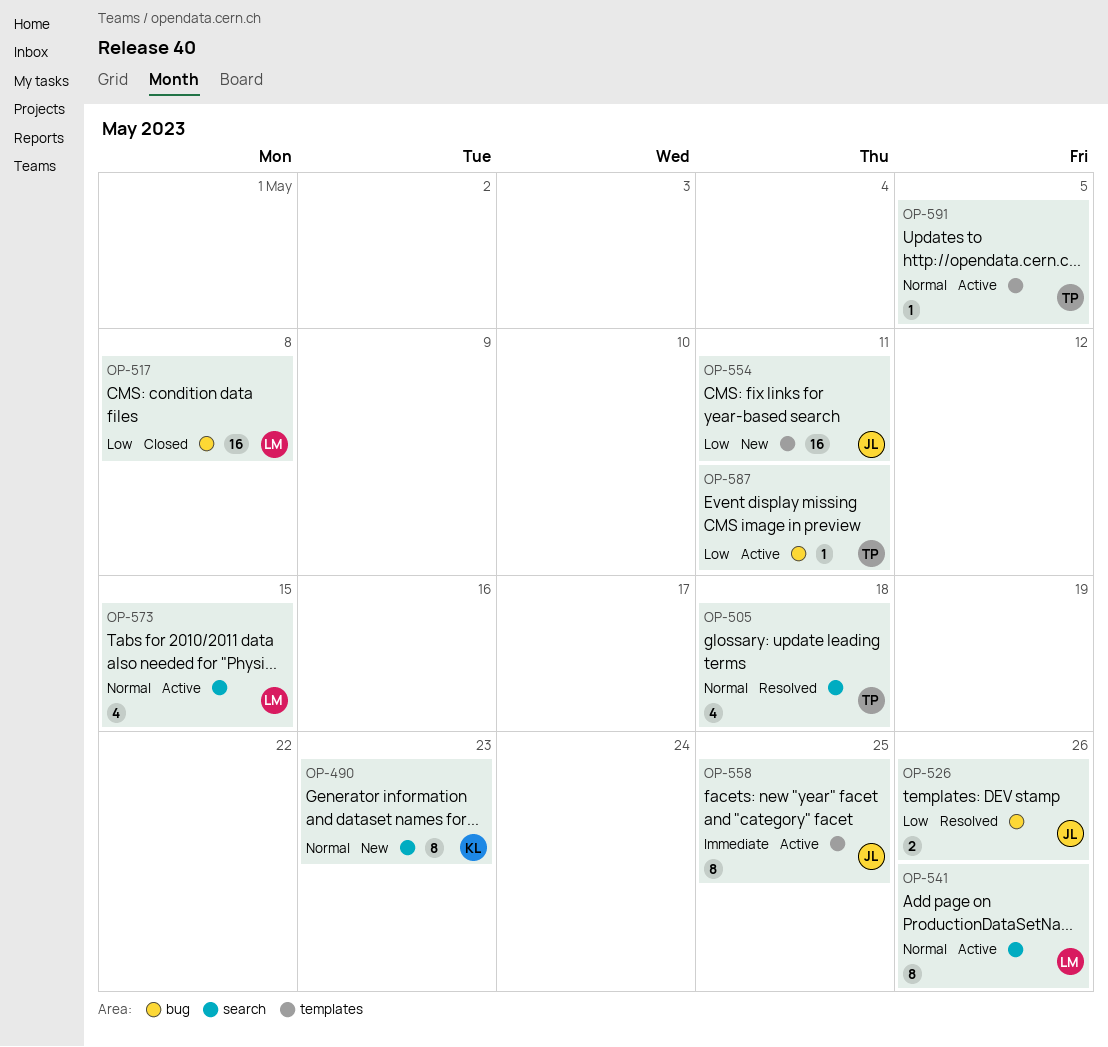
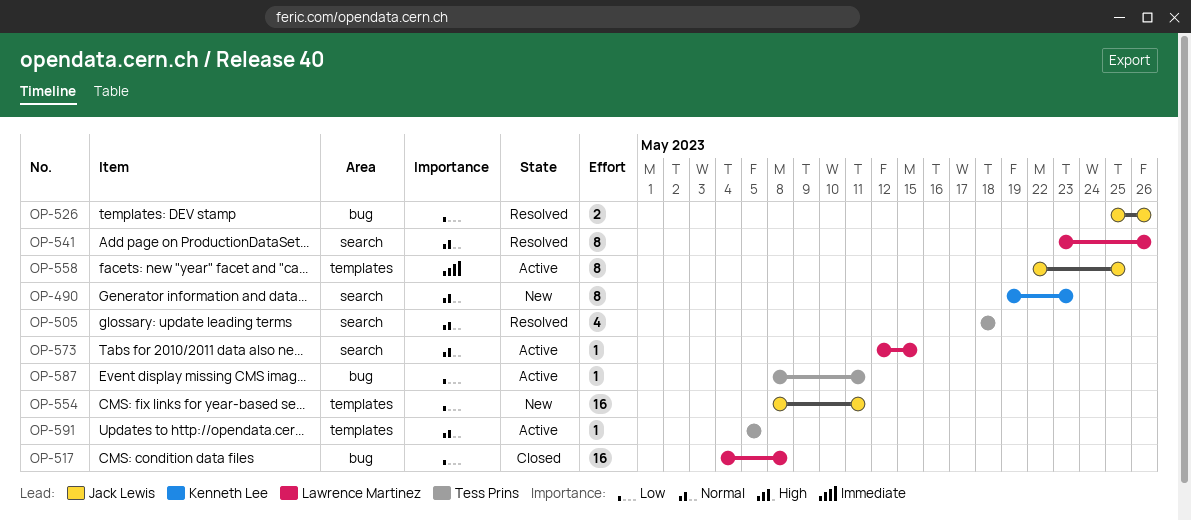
OP-541, status: Active -> Resolved
OP-573, estimate: 4 -> 1

